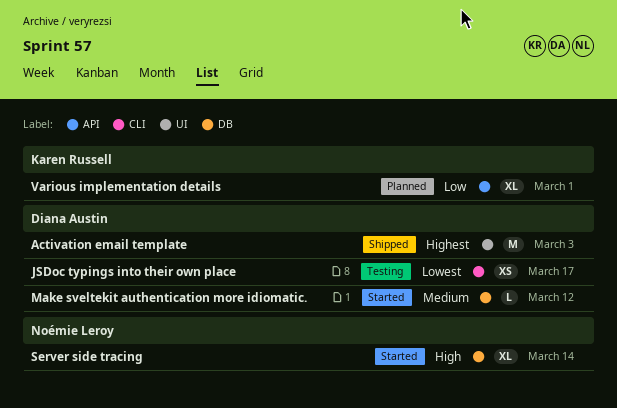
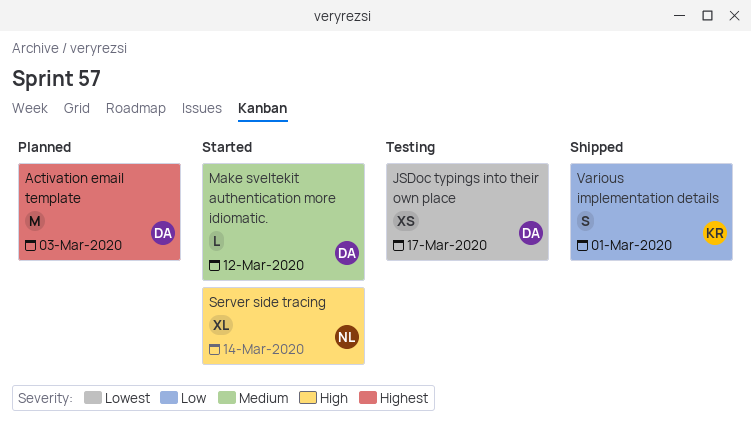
Activation email template, status: Shipped -> Planned
Various implementation details, status: Planned -> Shipped
Various implementation details, estimate: XL -> S

